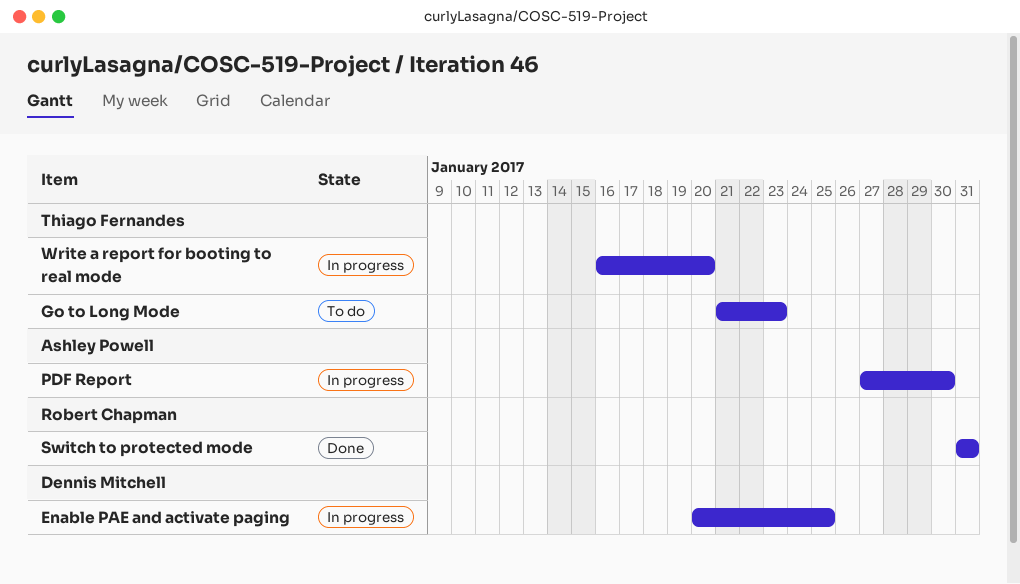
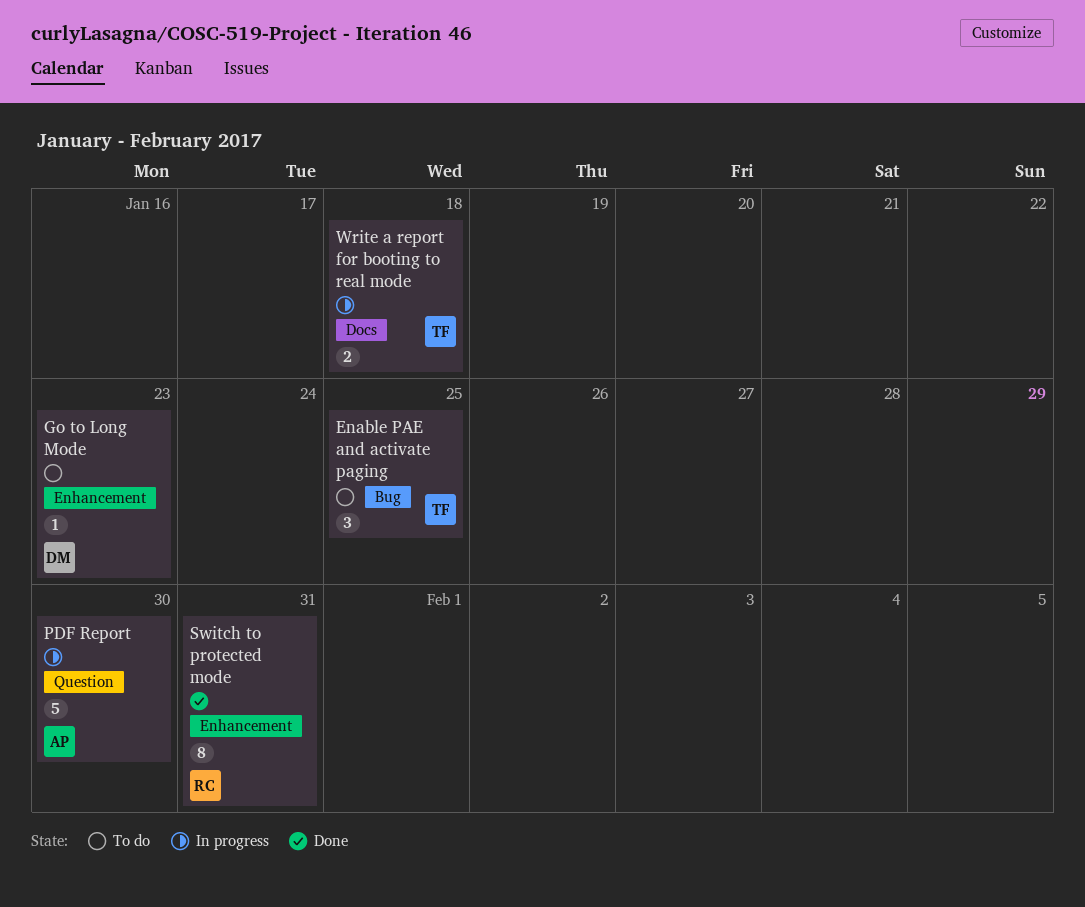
Enable PAE and activate paging, status: In progress -> To do
Enable PAE and activate paging, owner: Dennis Mitchell -> Thiago Fernandes
Go to Long Mode, owner: Thiago Fernandes -> Dennis Mitchell
Write a report for booting to real mode, due: Jan 20 -> Jan 18

